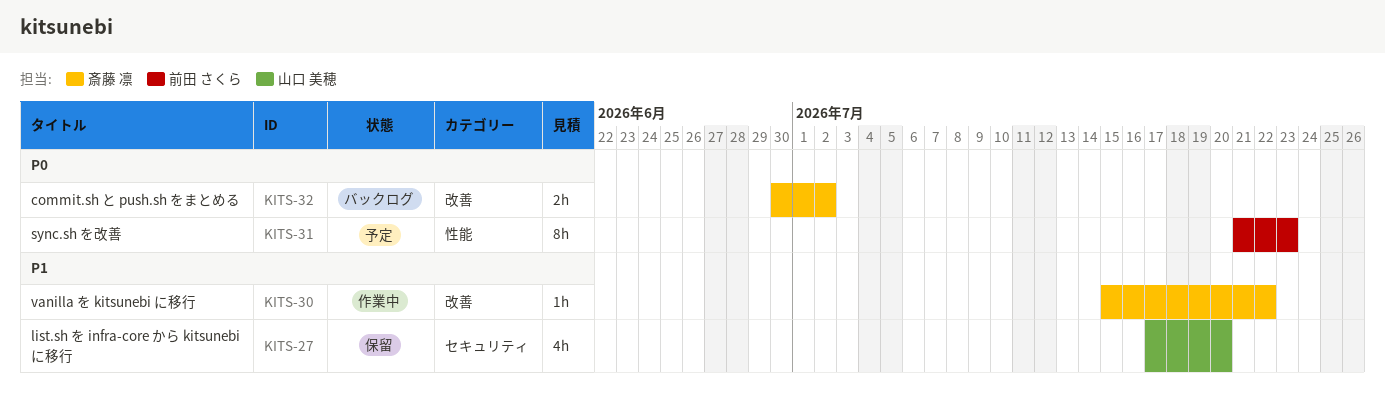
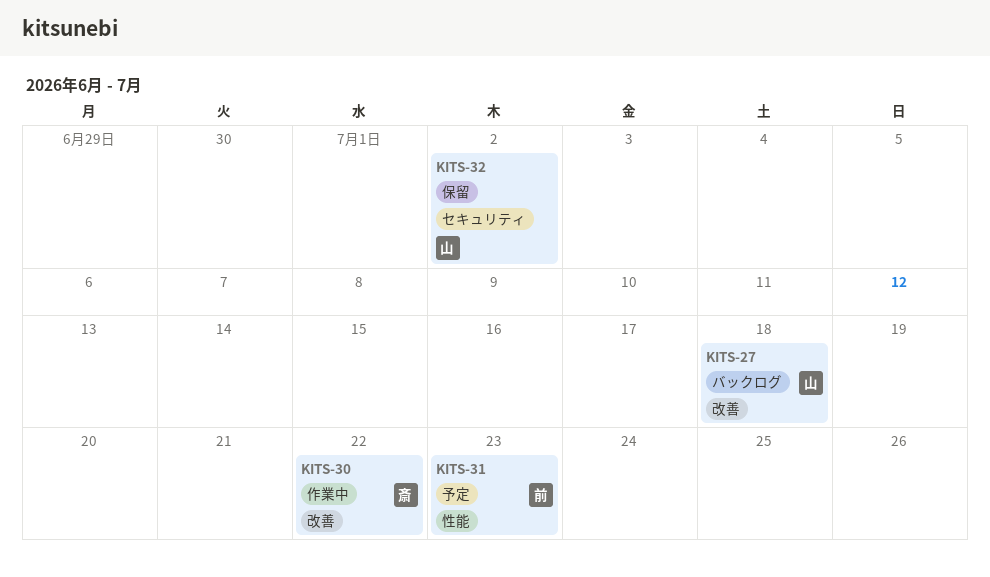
KITS-27, status: 保留 -> バックログ
KITS-27, label: セキュリティ -> 改善
KITS-27, due: Jul 20 -> Jul 18
KITS-32, status: バックログ -> 保留
KITS-32, owner: 斎藤 凛 -> 山口 美穂
KITS-32, label: 改善 -> セキュリティ

